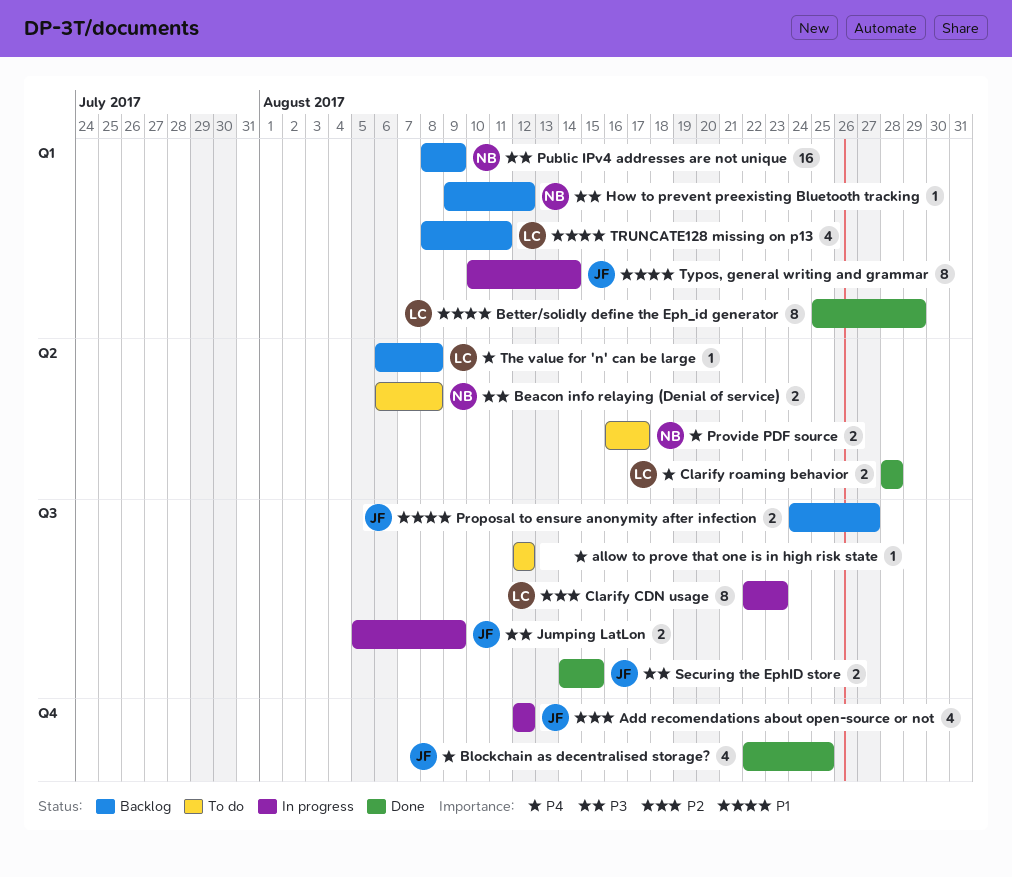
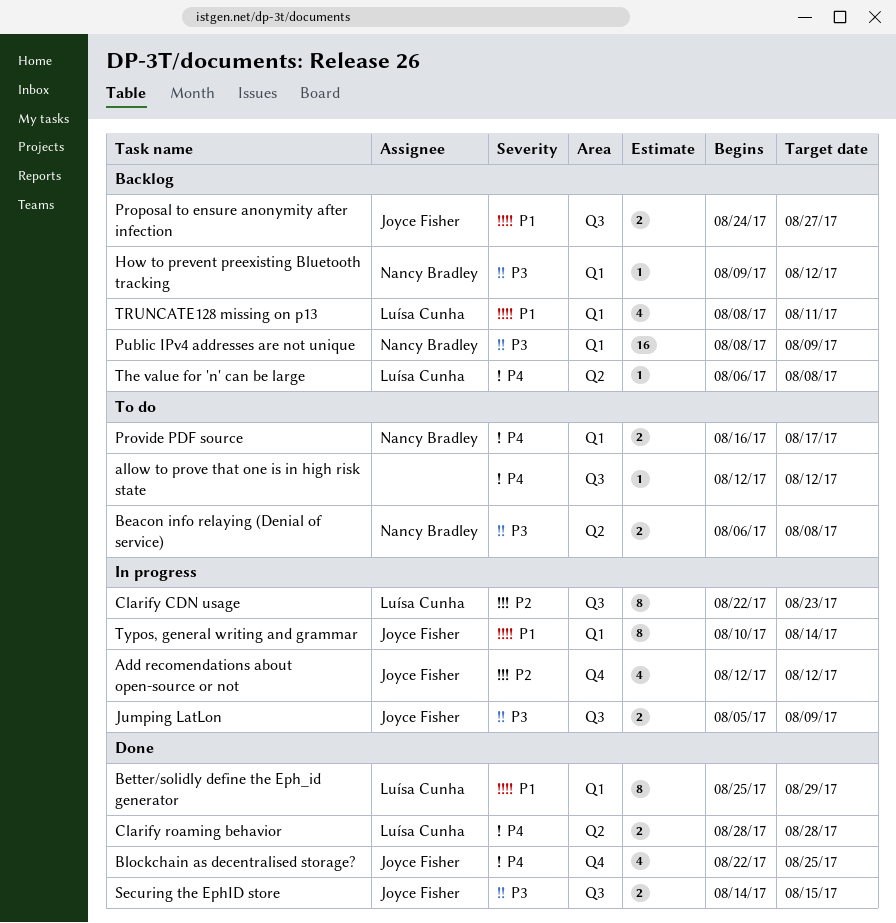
Provide PDF source, label: Q2 -> Q1

